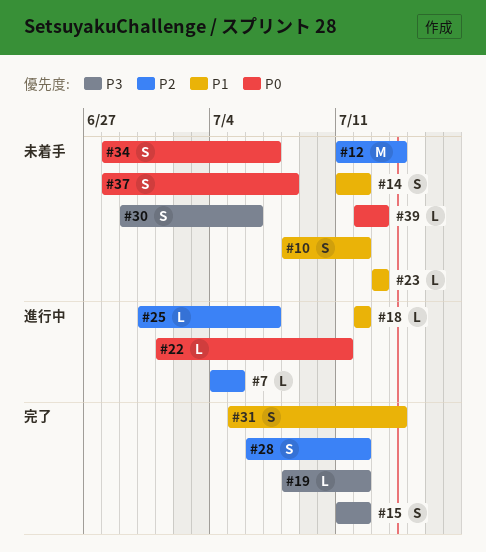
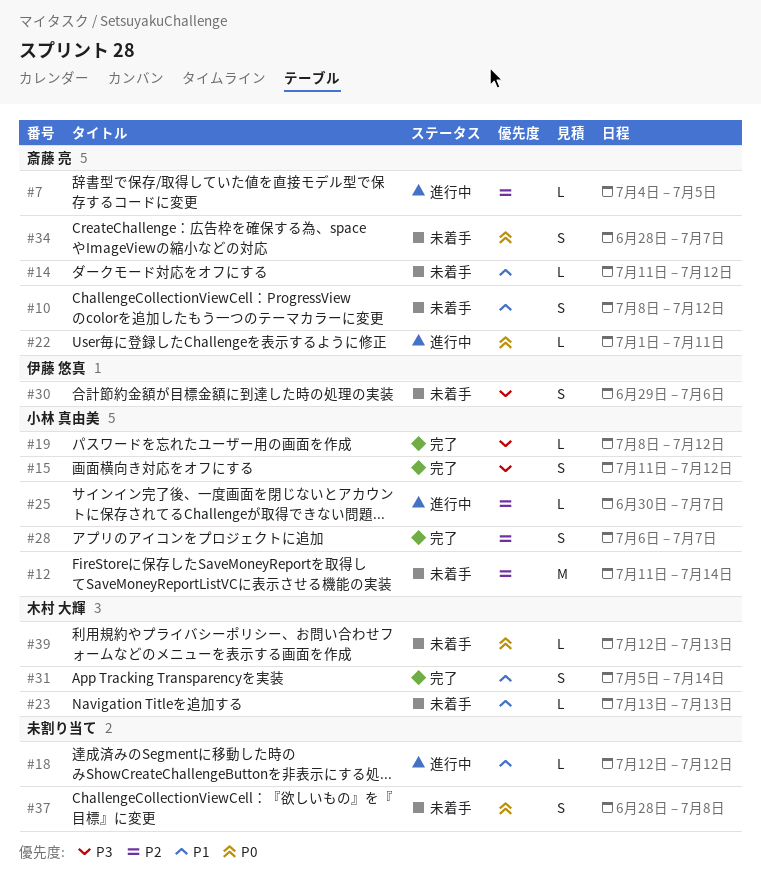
#14, estimate: S -> L
#28, due: Jul 12 -> Jul 7

